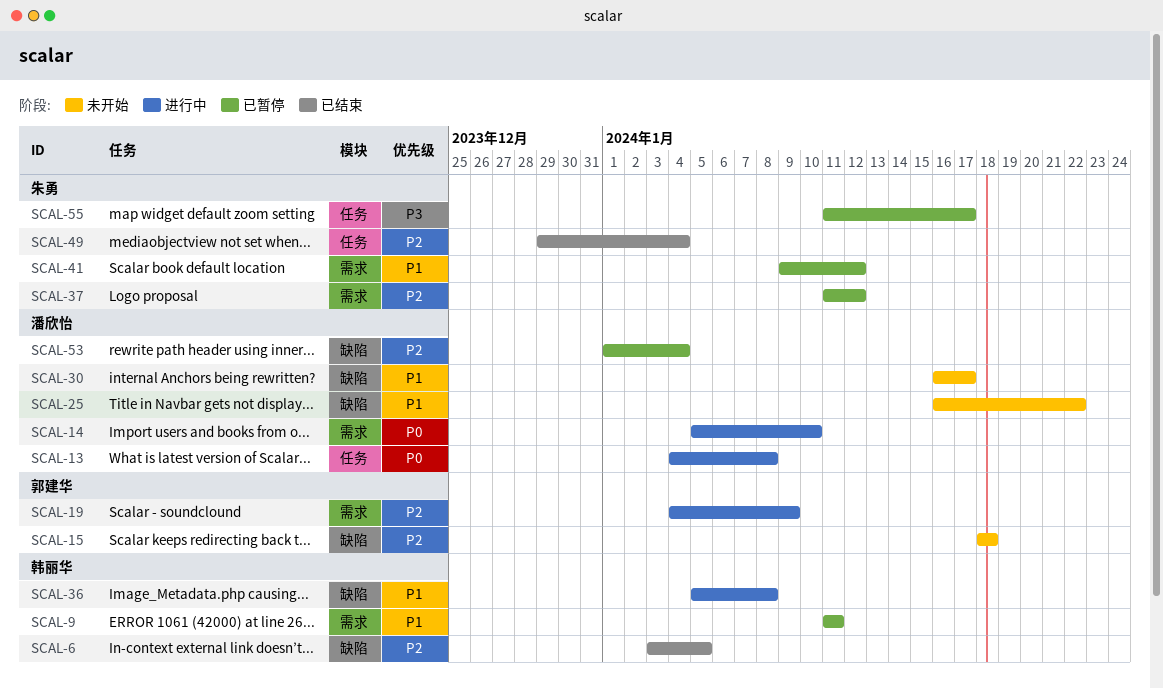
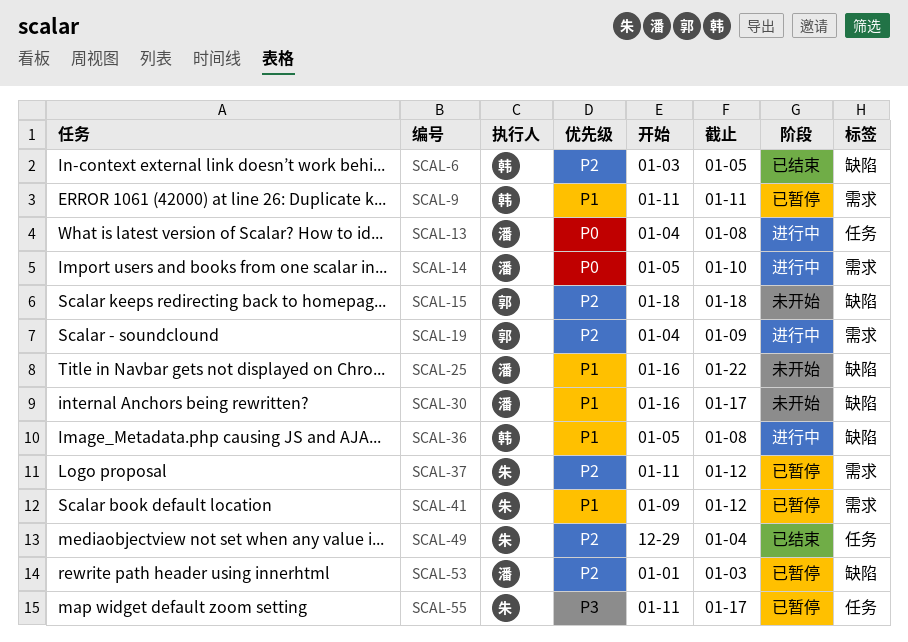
SCAL-53, due: Jan 4 -> Jan 3

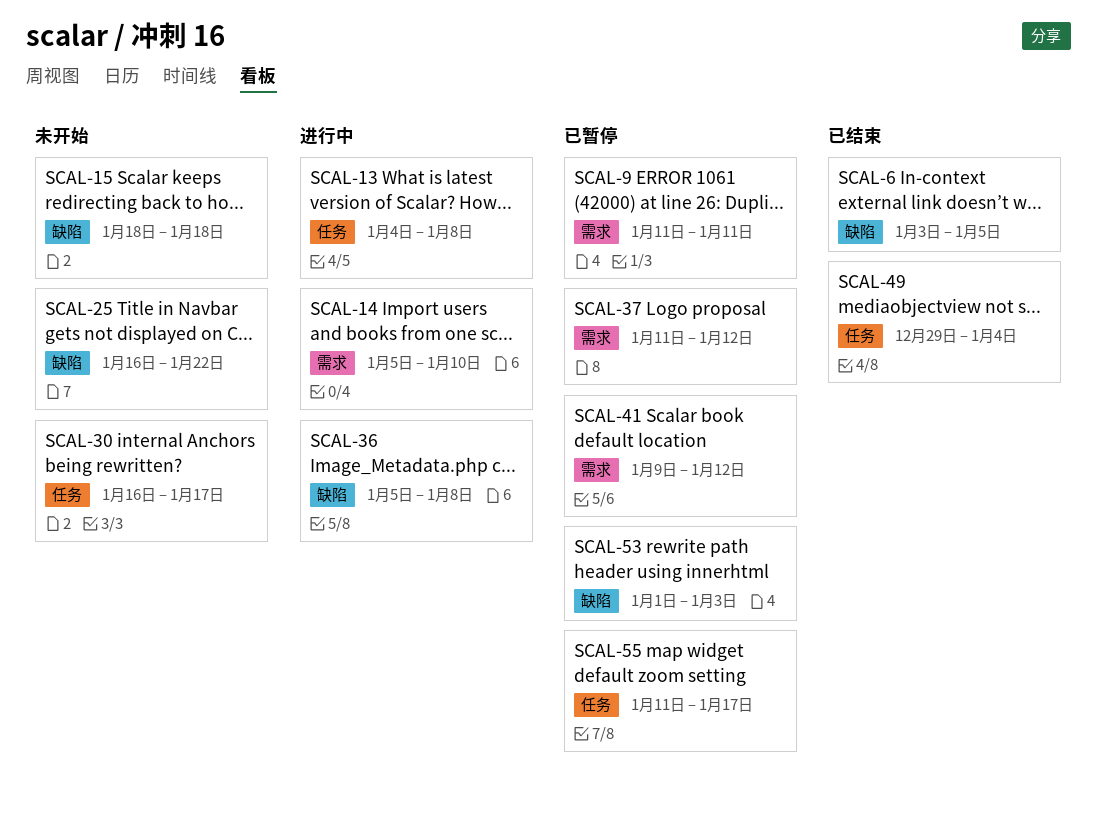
SCAL-19: present -> none
SCAL-30, label: 缺陷 -> 任务

